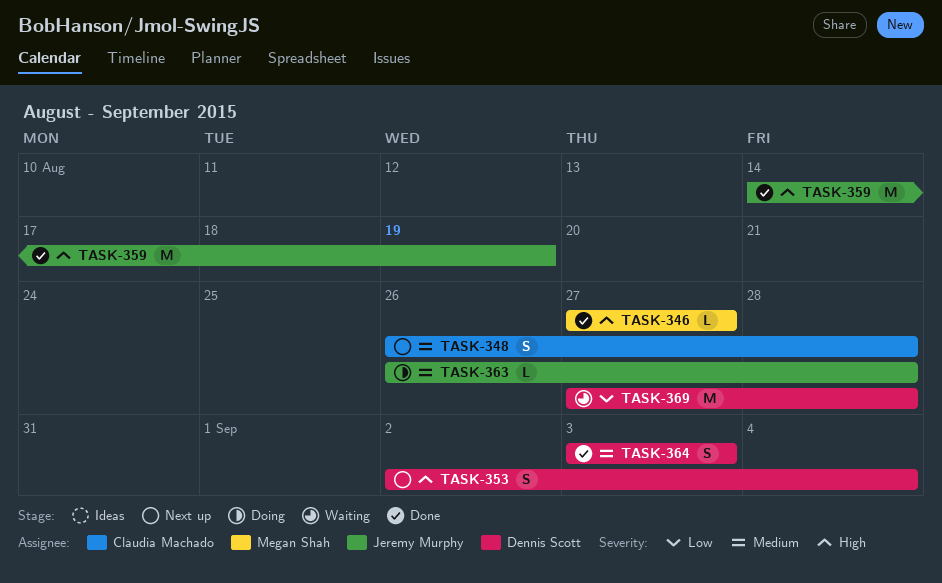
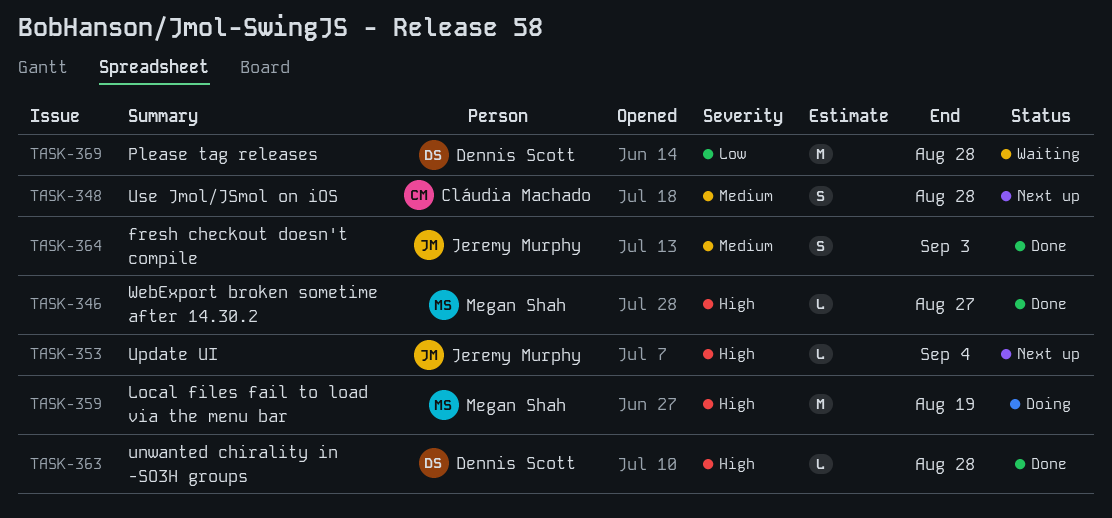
TASK-353, owner: Dennis Scott -> Jeremy Murphy
TASK-353, estimate: S -> L
TASK-359, status: Done -> Doing
TASK-359, owner: Jeremy Murphy -> Megan Shah
TASK-363, status: Doing -> Done
TASK-363, owner: Jeremy Murphy -> Dennis Scott
TASK-363, priority: Medium -> High
TASK-364, owner: Dennis Scott -> Jeremy Murphy

